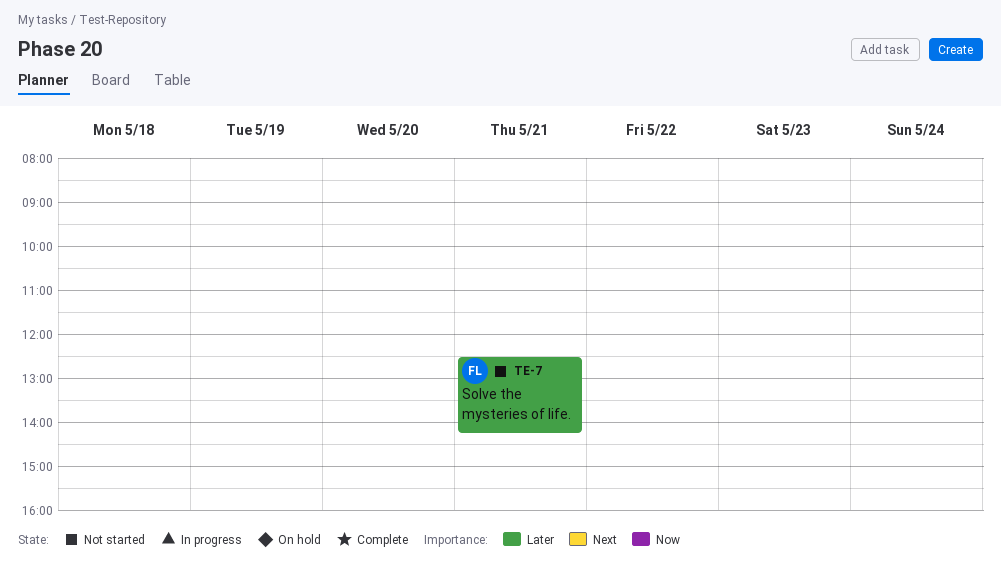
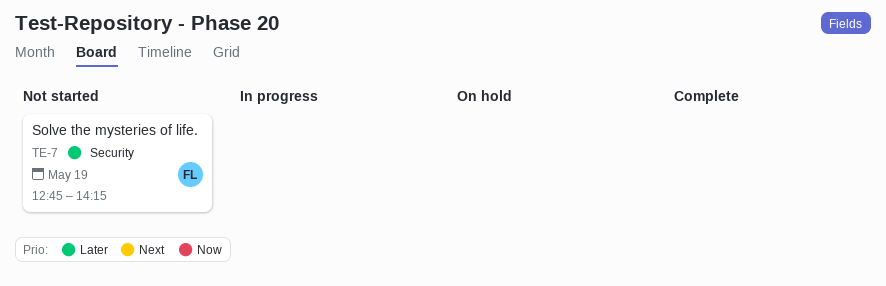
TE-7, day: May 21 -> May 19
TE-7, begins: 12:30 -> 12:45

